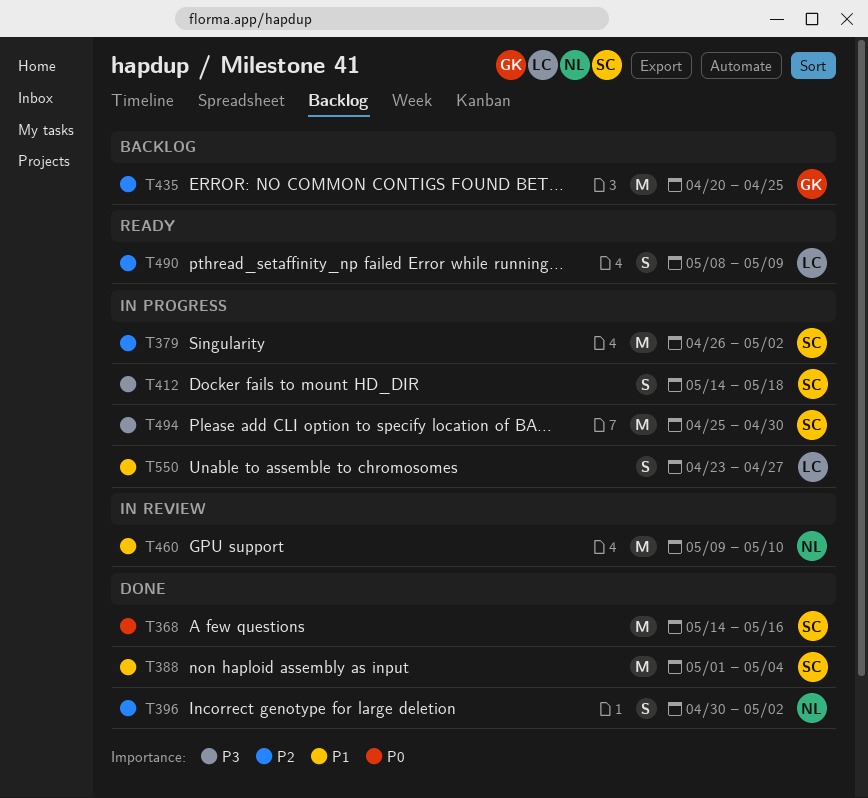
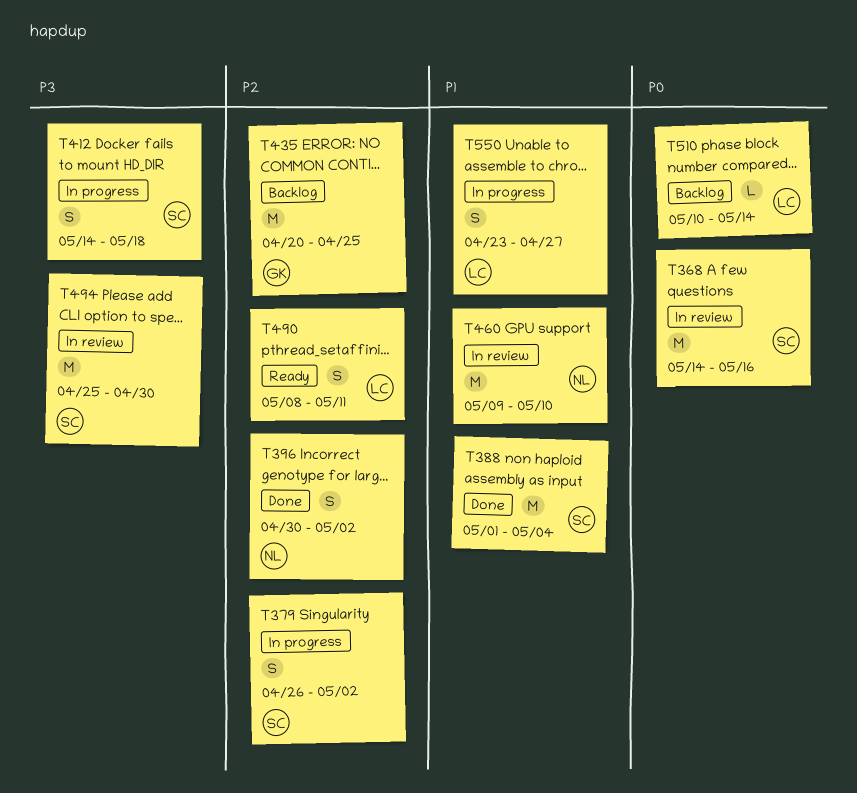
T368, status: Done -> In review
T379, estimate: M -> S
T490, due: May 9 -> May 11
T494, status: In progress -> In review
T510: none -> present

